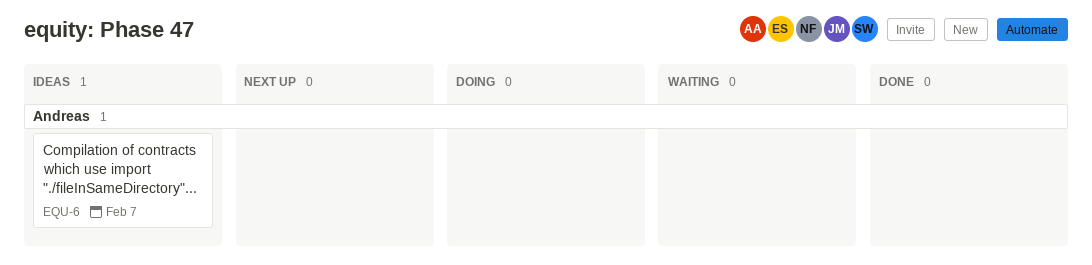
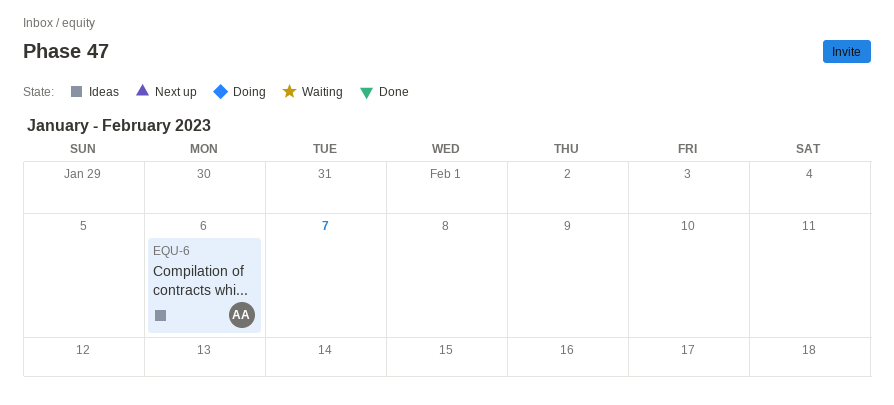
EQU-6, due: Feb 7 -> Feb 6

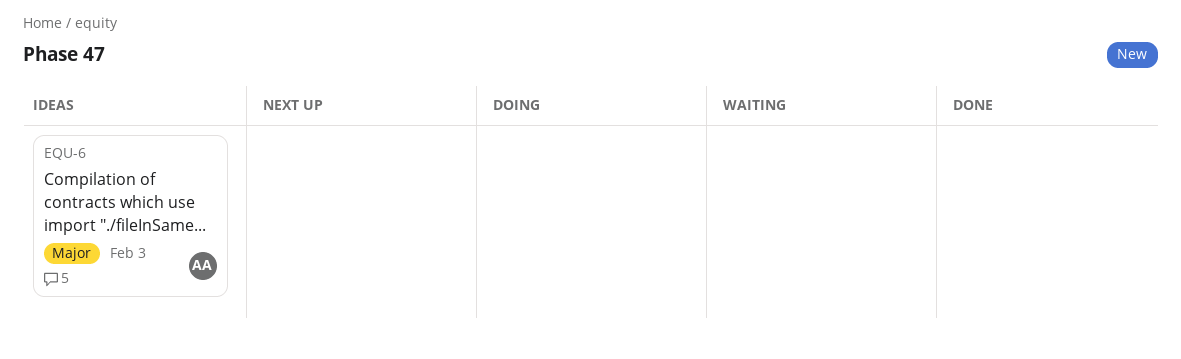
EQU-6, due: Feb 6 -> Feb 3

